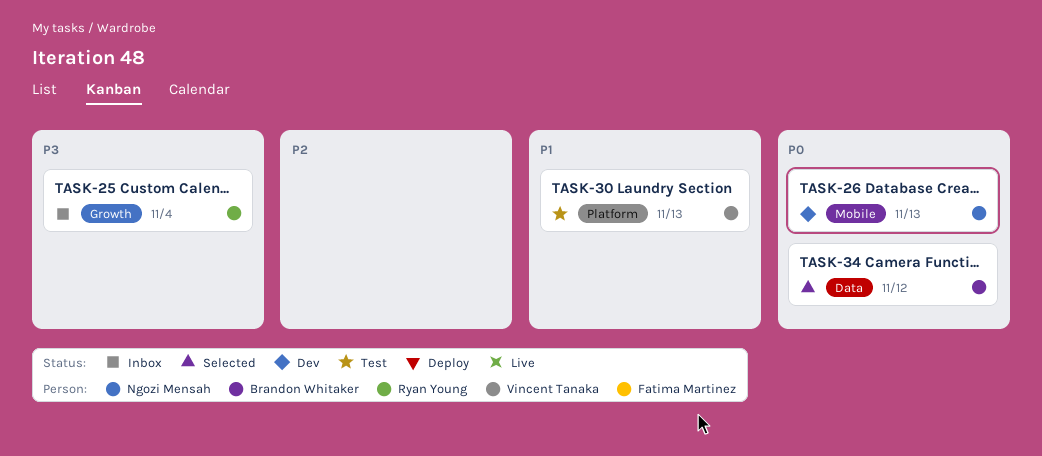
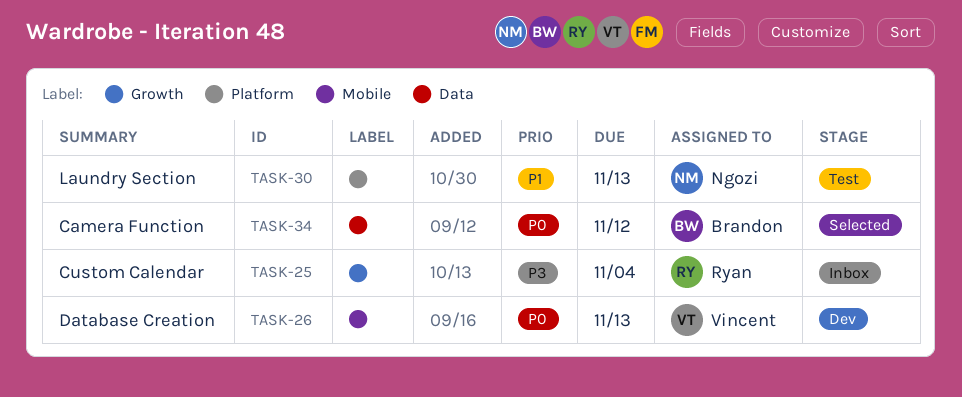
TASK-26, owner: Ngozi Mensah -> Vincent Tanaka
TASK-30, owner: Vincent Tanaka -> Ngozi Mensah

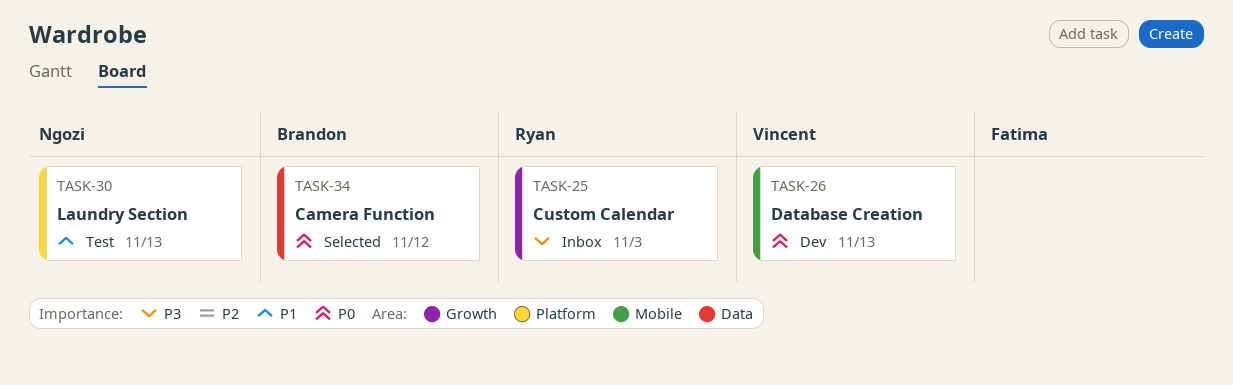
TASK-25, due: Nov 4 -> Nov 3

